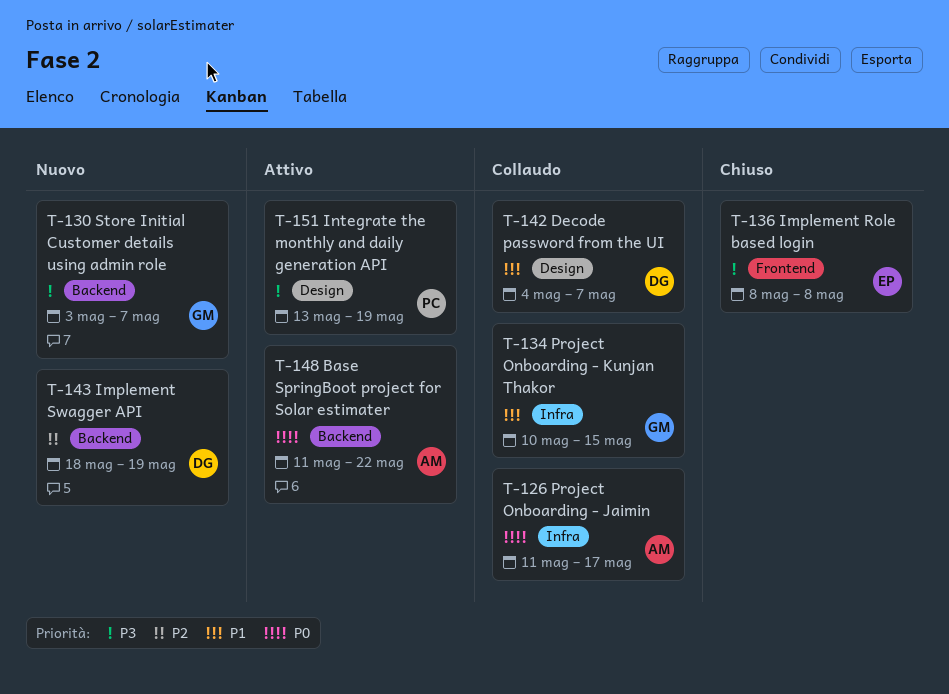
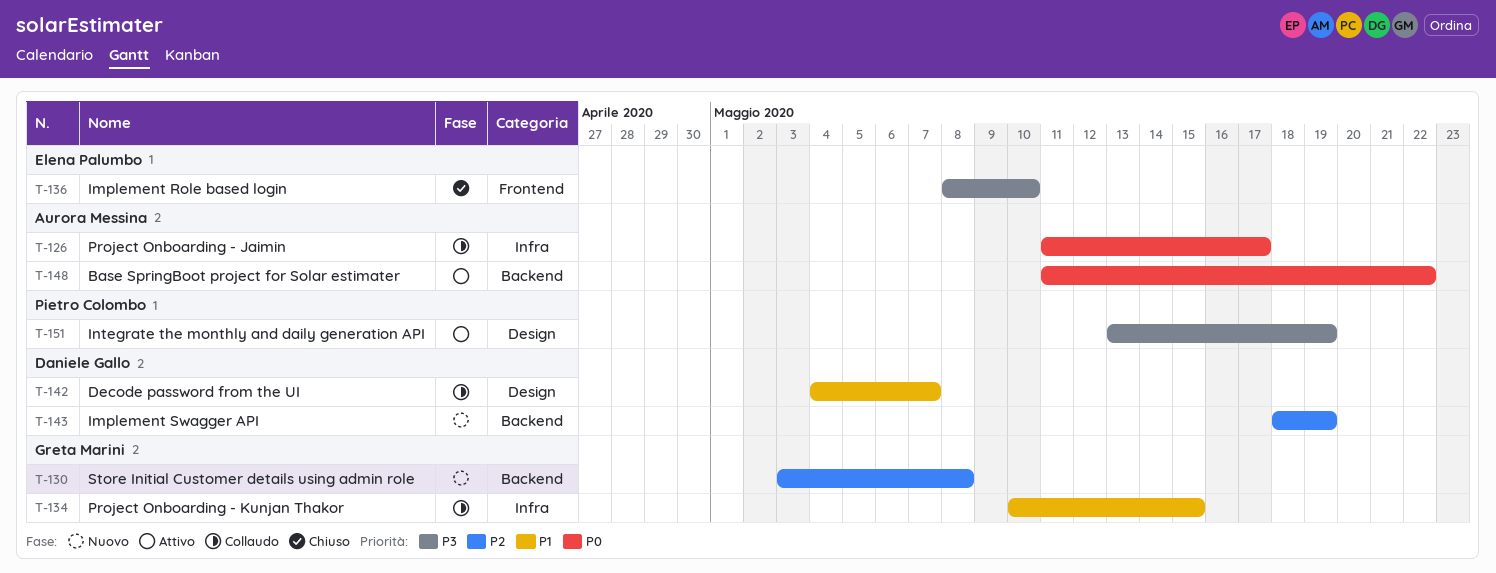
T-130, priority: P3 -> P2
T-130, due: May 7 -> May 8
T-136, due: May 8 -> May 10

